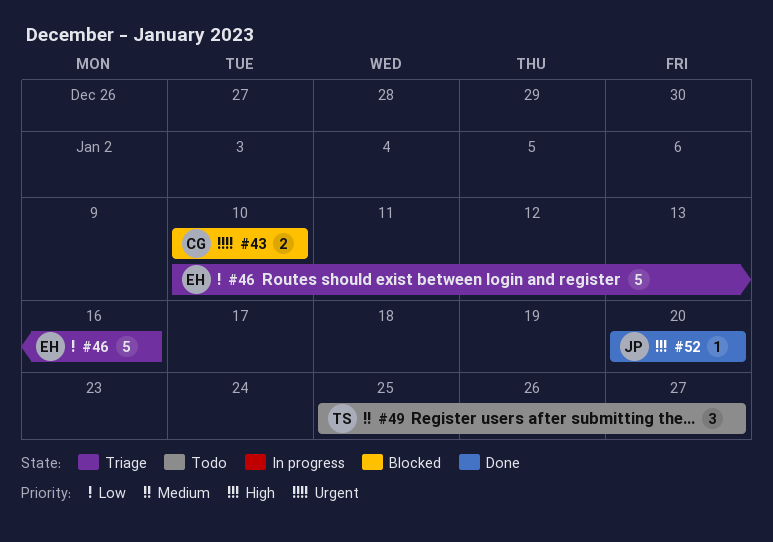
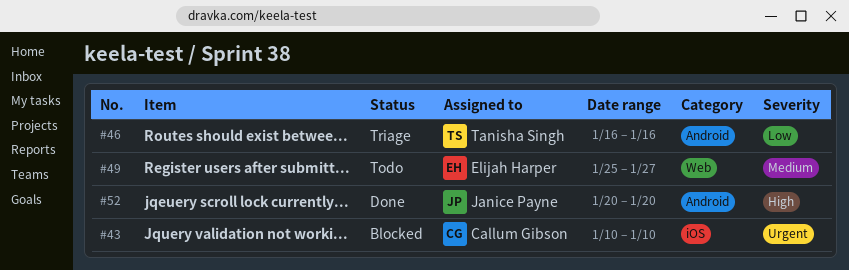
#46, owner: Elijah Harper -> Tanisha Singh
#46, start: Jan 10 -> Jan 16
#49, owner: Tanisha Singh -> Elijah Harper

